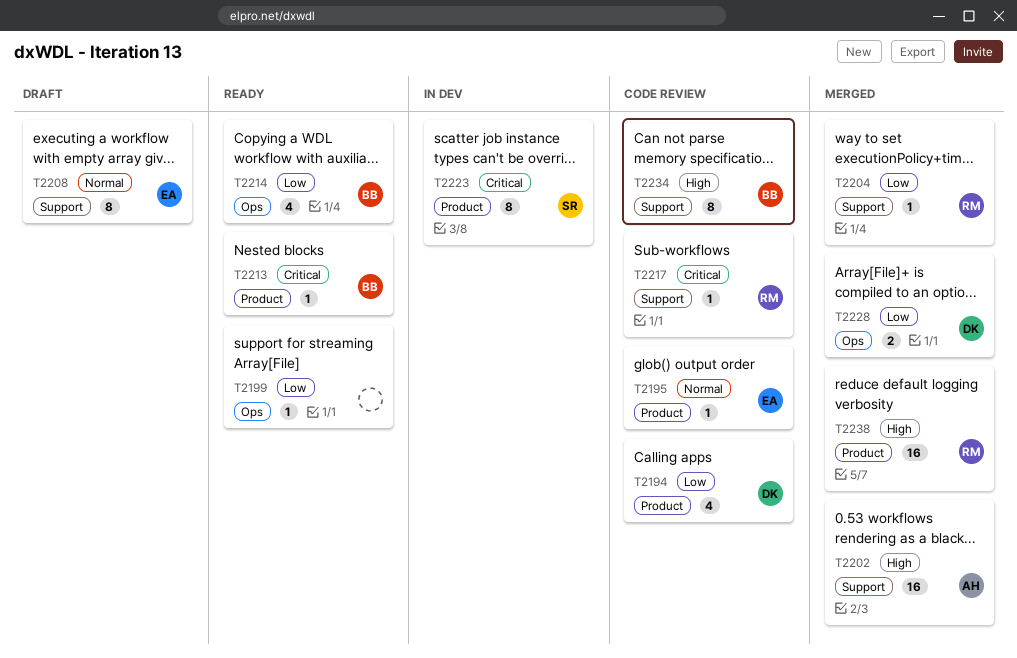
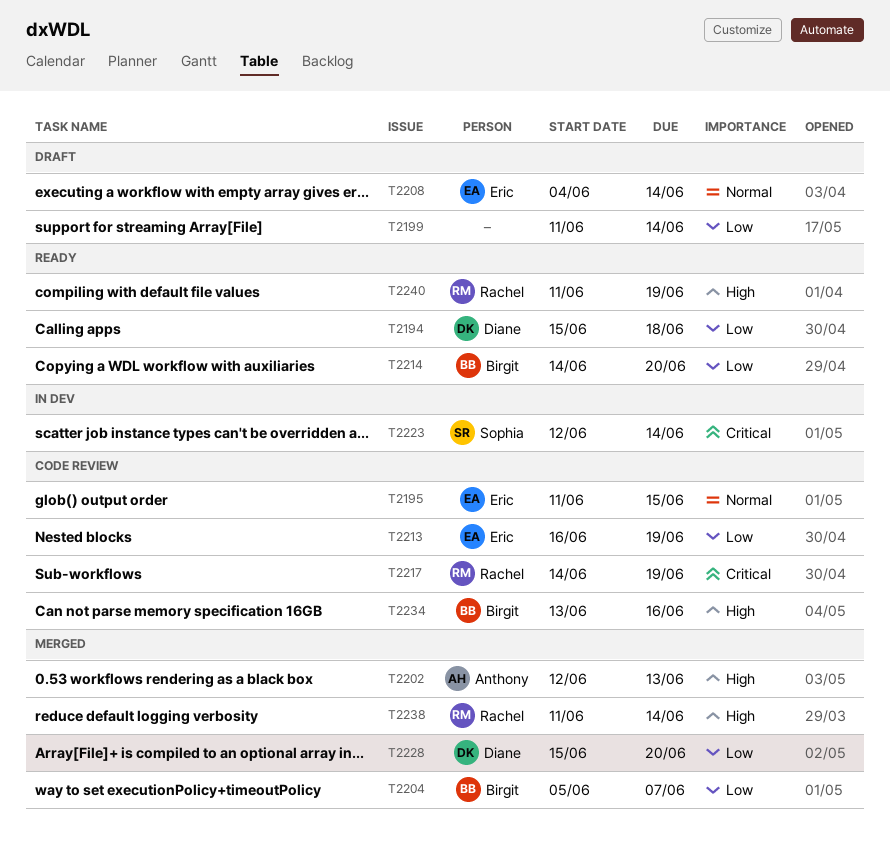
T2194, status: Code review -> Ready
T2199, status: Ready -> Draft
T2204, owner: Rachel -> Birgit
T2213, status: Ready -> Code review
T2213, owner: Birgit -> Eric
T2213, priority: Critical -> Low
T2240: none -> present

